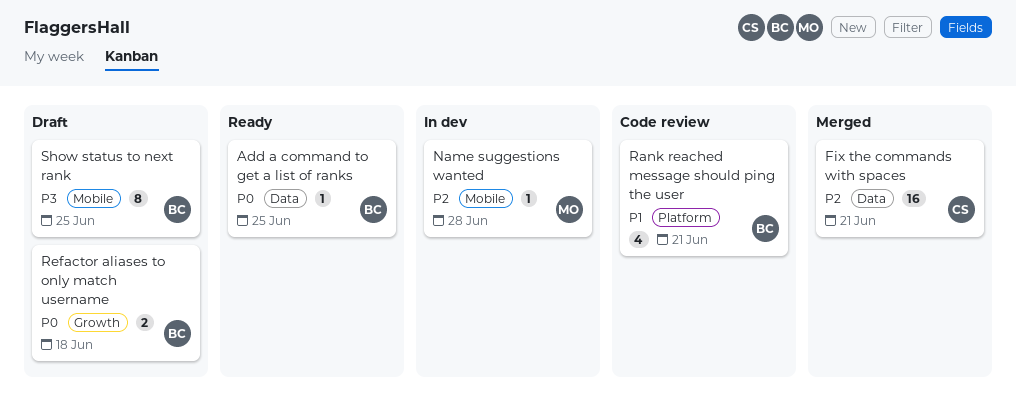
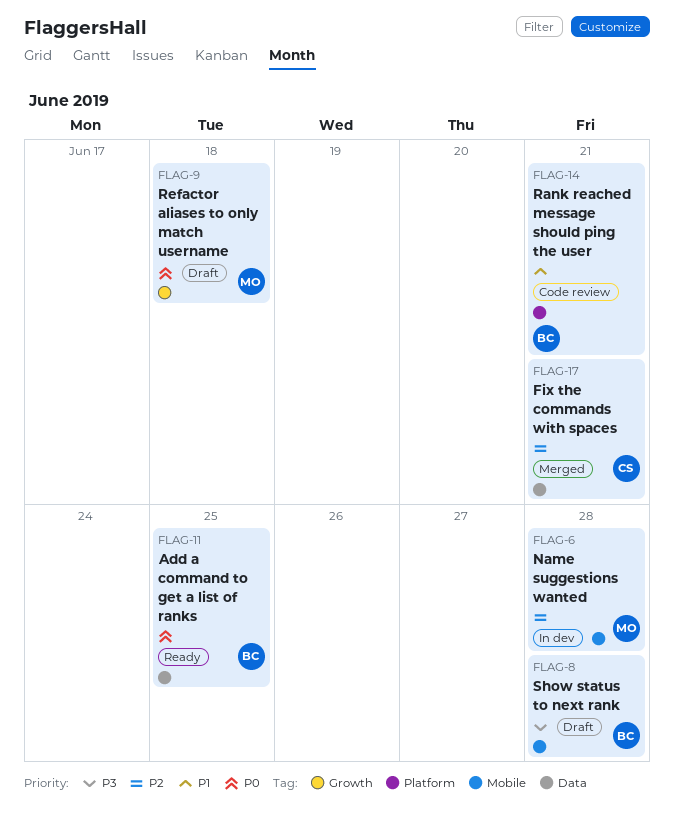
Refactor aliases to only match username, owner: BC -> MO
Show status to next rank, due: Jun 25 -> Jun 28

